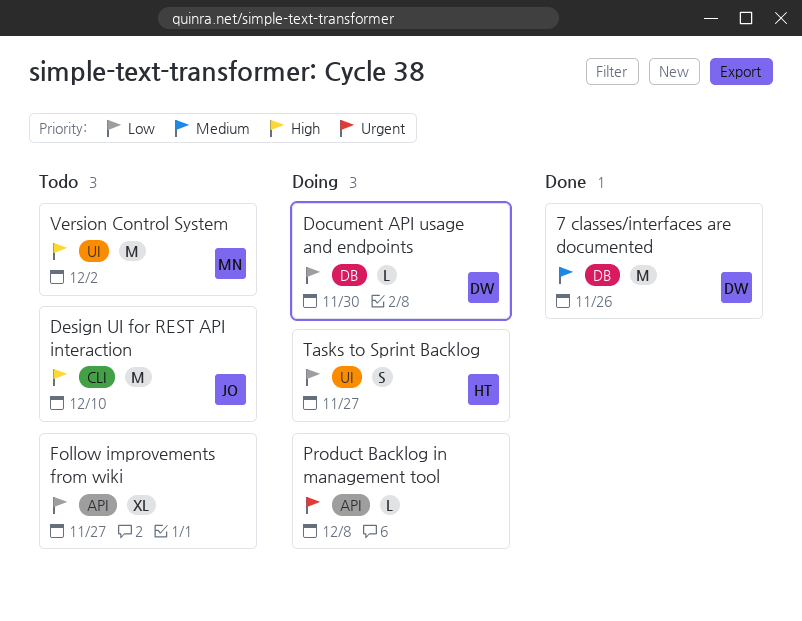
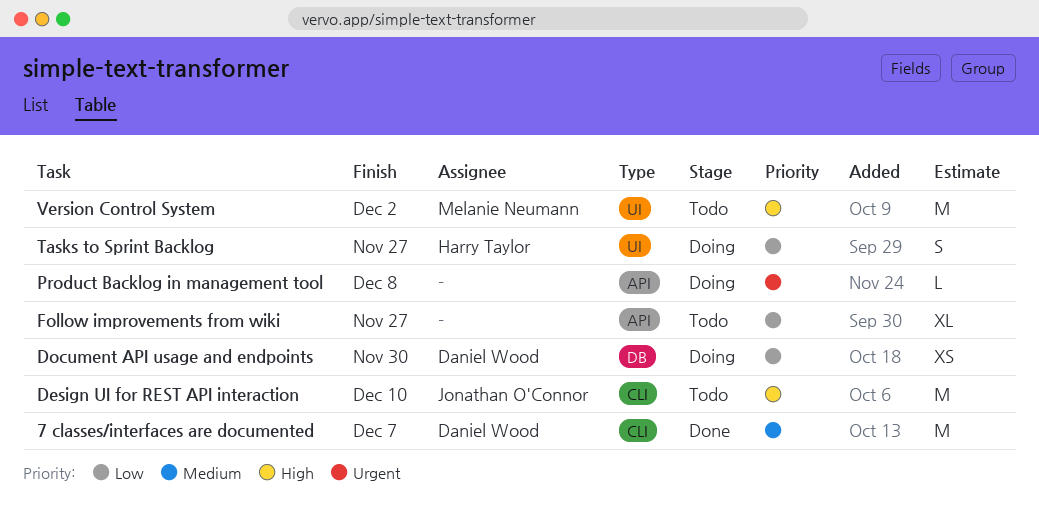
7 classes/interfaces are documented, label: DB -> CLI
7 classes/interfaces are documented, due: Nov 26 -> Dec 7
Document API usage and endpoints, estimate: L -> XS

